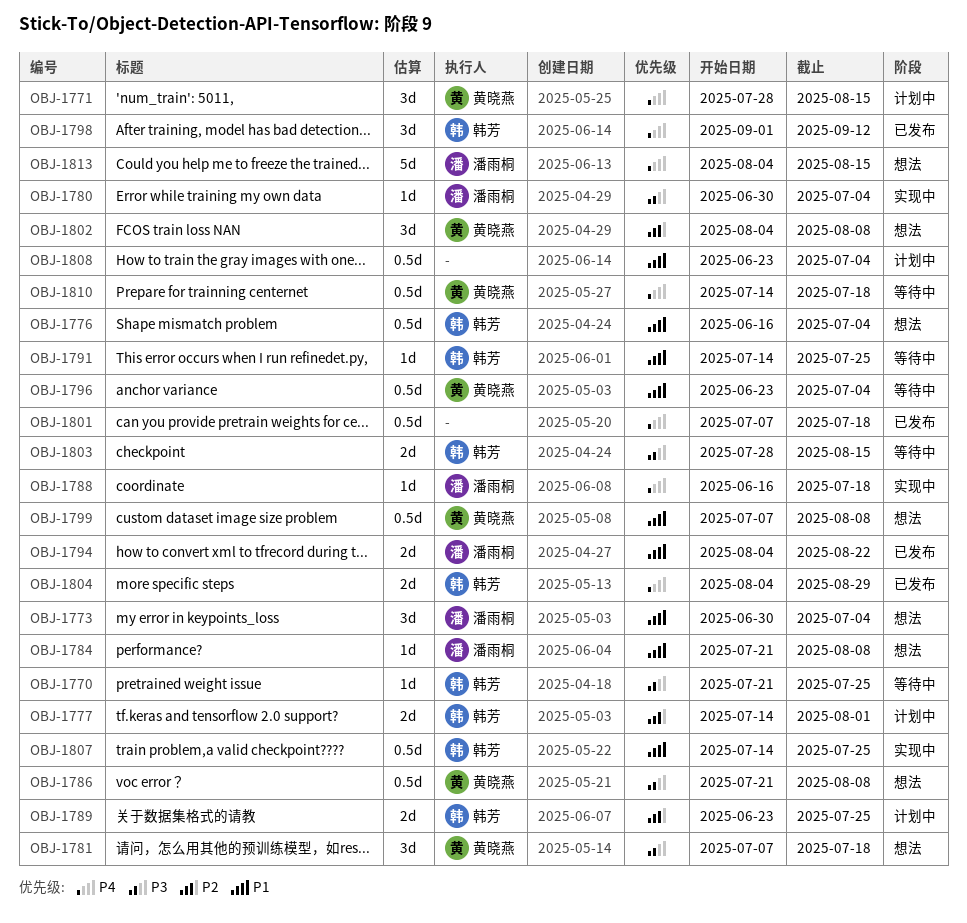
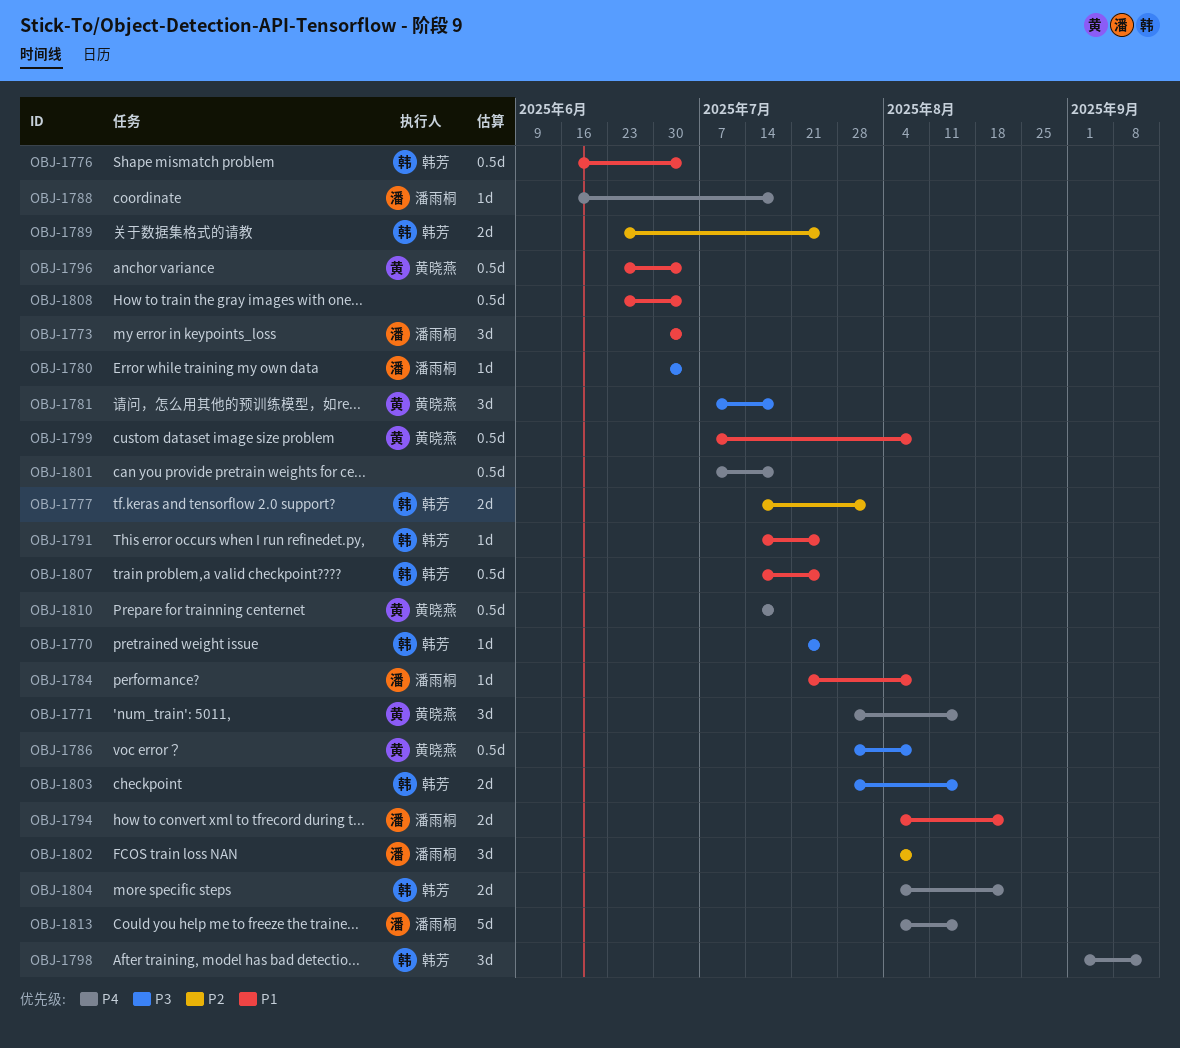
OBJ-1786, start: Jul 21 -> Jul 28
OBJ-1802, owner: 黄晓燕 -> 潘雨桐
OBJ-1804, due: Aug 29 -> Aug 22

